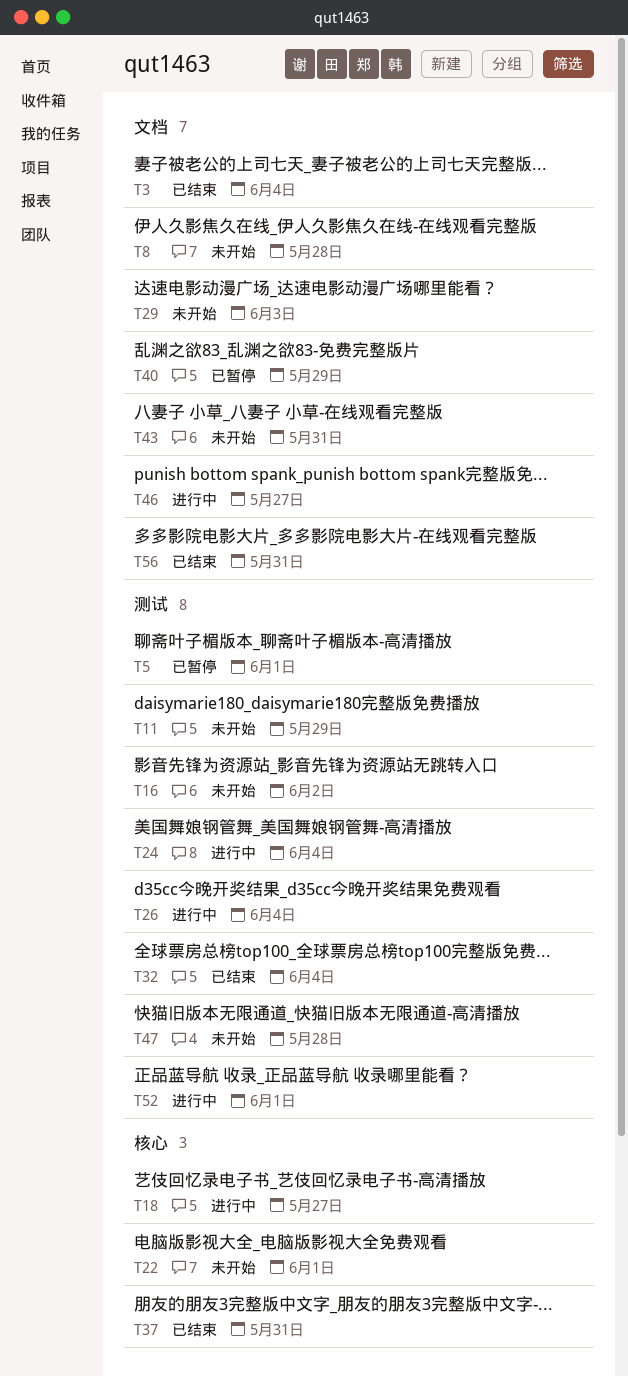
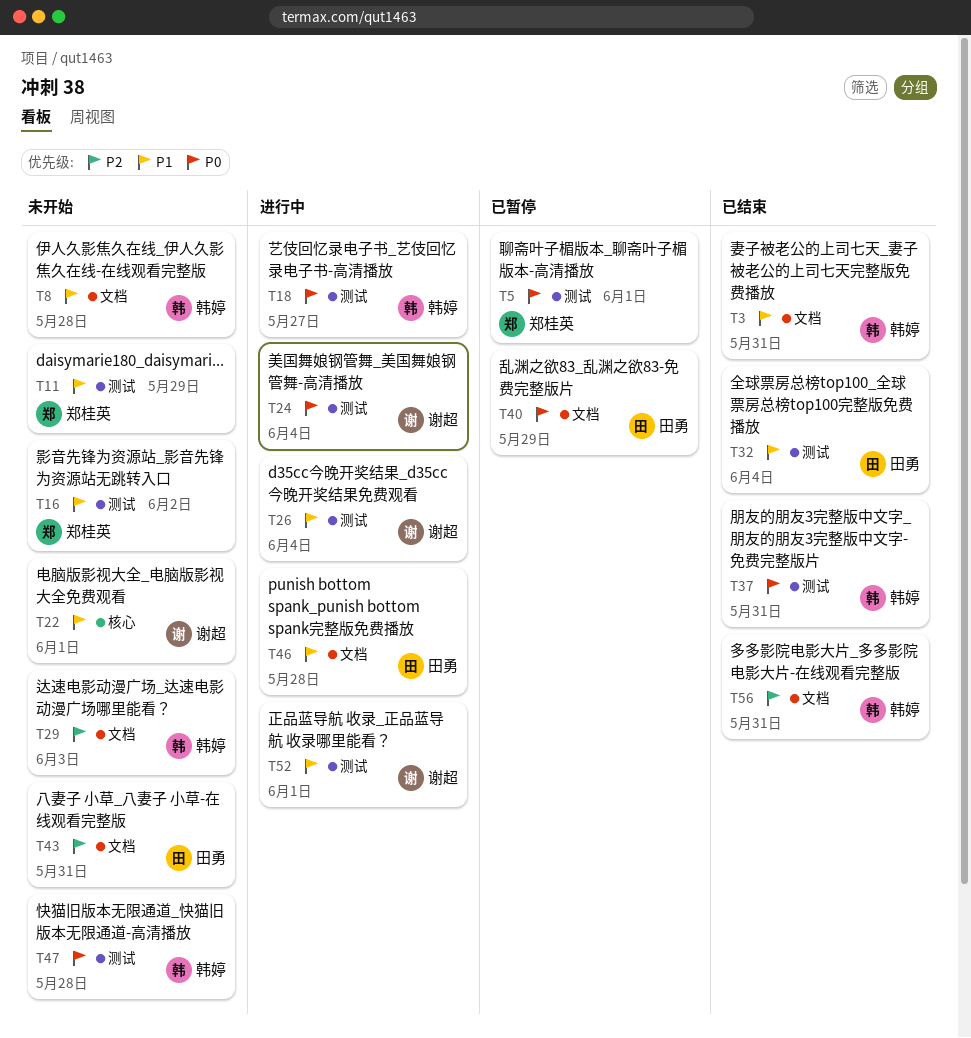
T3, due: Jun 4 -> May 31
T18, label: 核心 -> 测试
T37, label: 核心 -> 测试
T46, due: May 27 -> May 28

